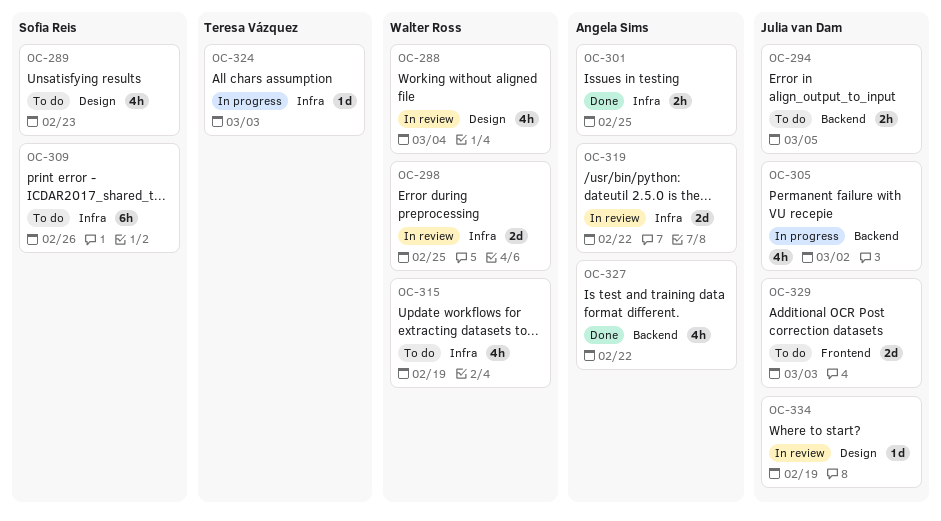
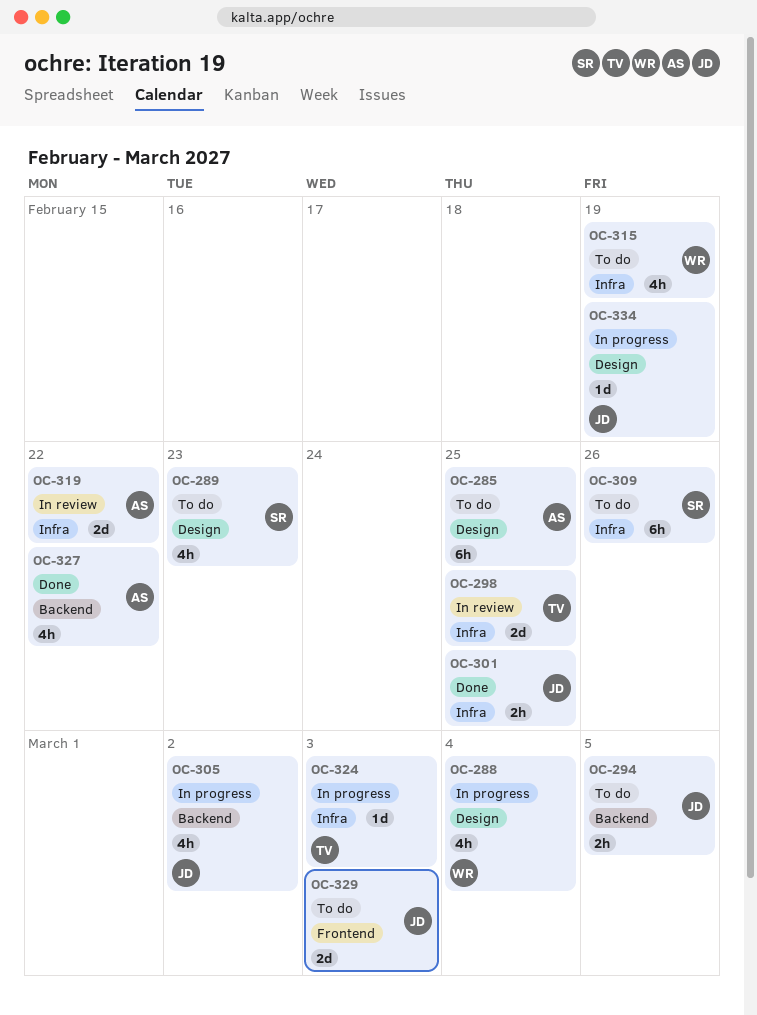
OC-285: none -> present
OC-288, status: In review -> In progress
OC-298, owner: Walter Ross -> Teresa Vázquez
OC-301, owner: Angela Sims -> Julia van Dam
OC-334, status: In review -> In progress

